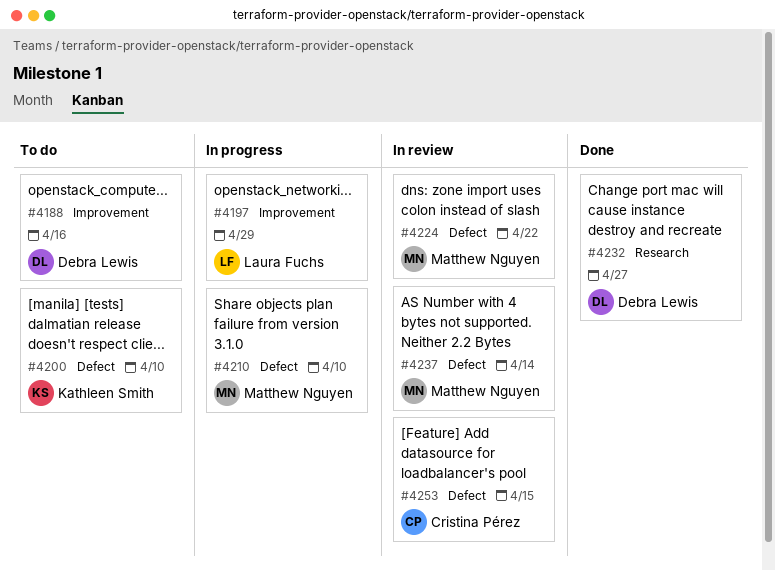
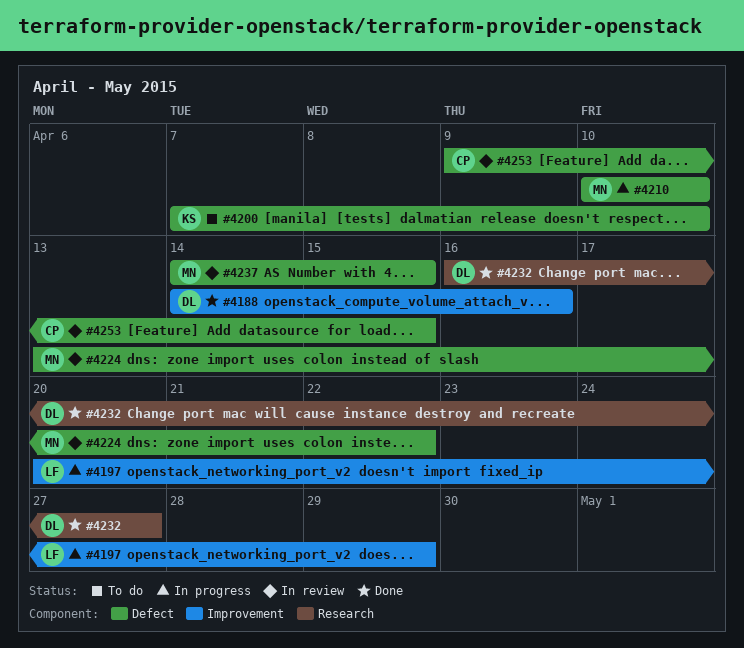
#4188, status: To do -> Done
#4237, due: Apr 14 -> Apr 15

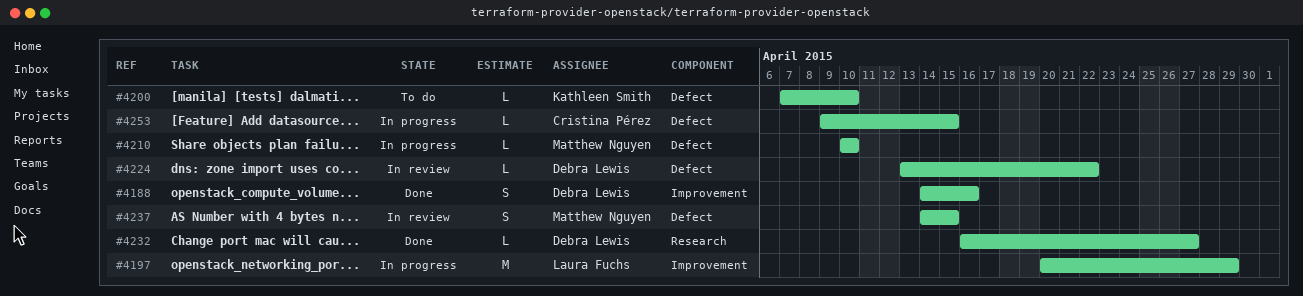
#4224, owner: Matthew Nguyen -> Debra Lewis
#4253, status: In review -> In progress

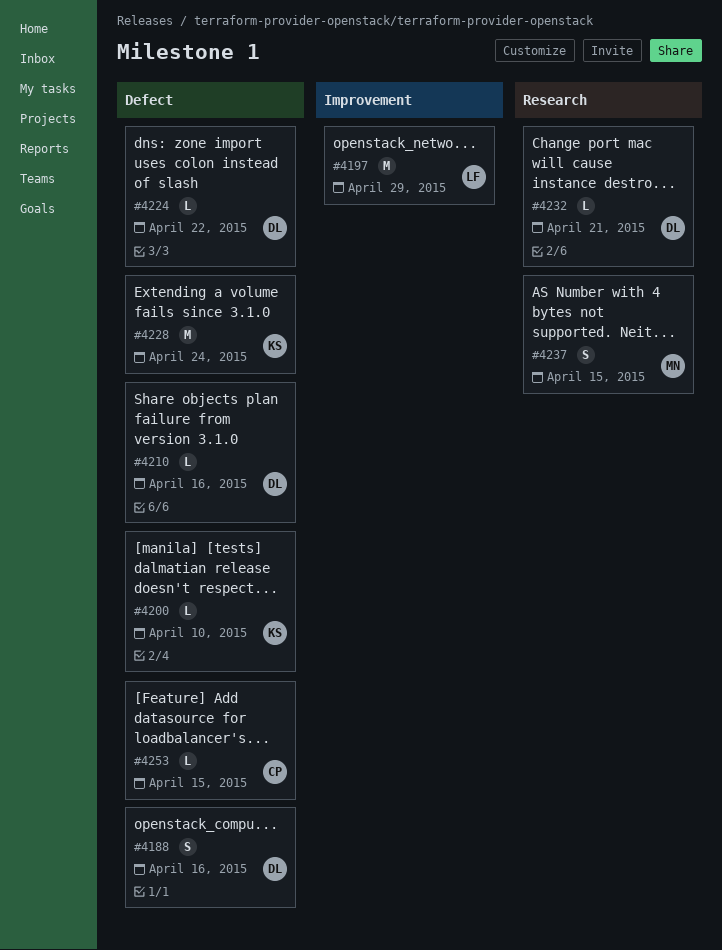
#4188, label: Improvement -> Defect
#4210, owner: Matthew Nguyen -> Debra Lewis
#4210, due: Apr 10 -> Apr 16
#4228: none -> present
#4232, due: Apr 27 -> Apr 21
#4237, label: Defect -> Research

